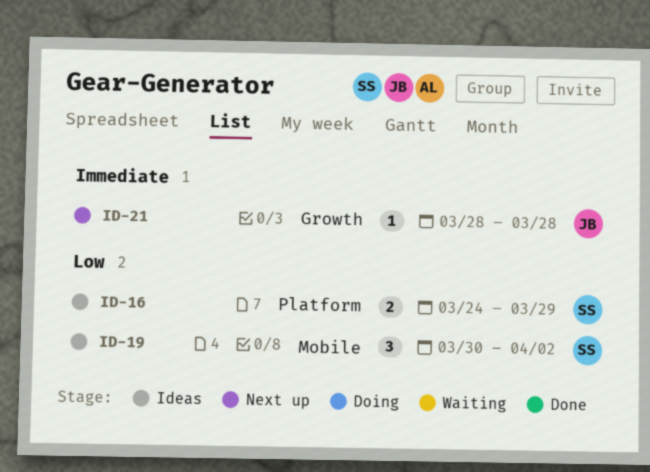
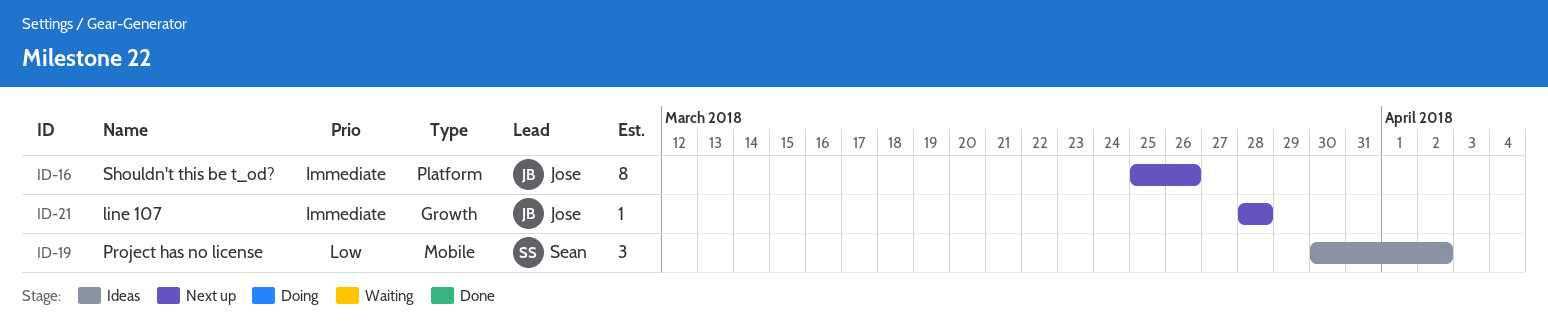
ID-16, status: Ideas -> Next up
ID-16, owner: Sean -> Jose
ID-16, priority: Low -> Immediate
ID-16, estimate: 2 -> 8
ID-16, start: Mar 24 -> Mar 25
ID-16, due: Mar 29 -> Mar 26

